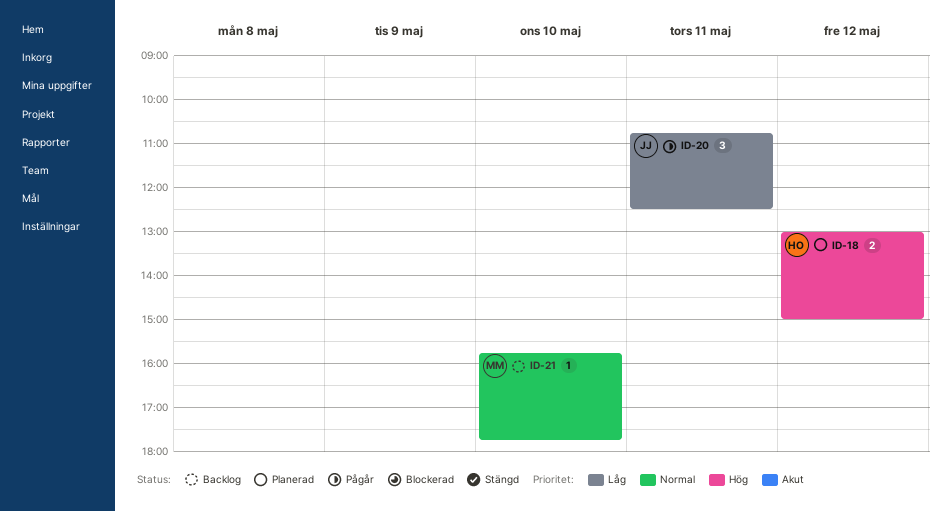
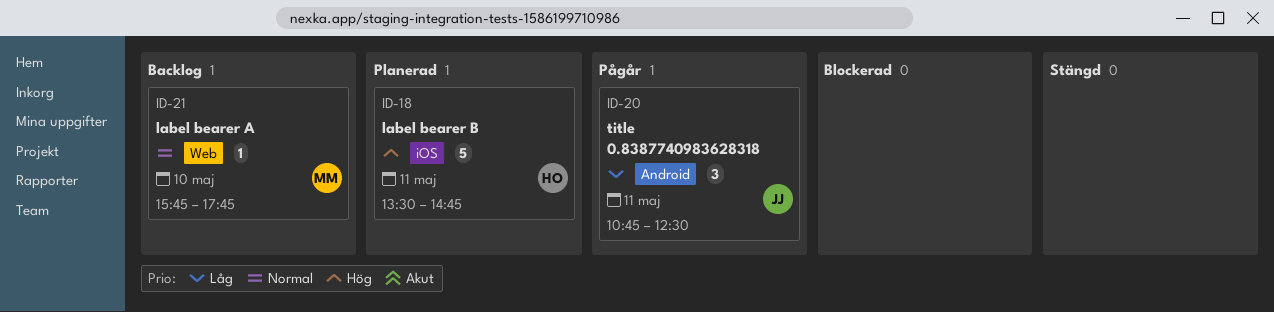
ID-18, estimate: 2 -> 5
ID-18, day: May 12 -> May 11
ID-18, begins: 13:00 -> 13:30
ID-18, ends: 15:00 -> 14:45

